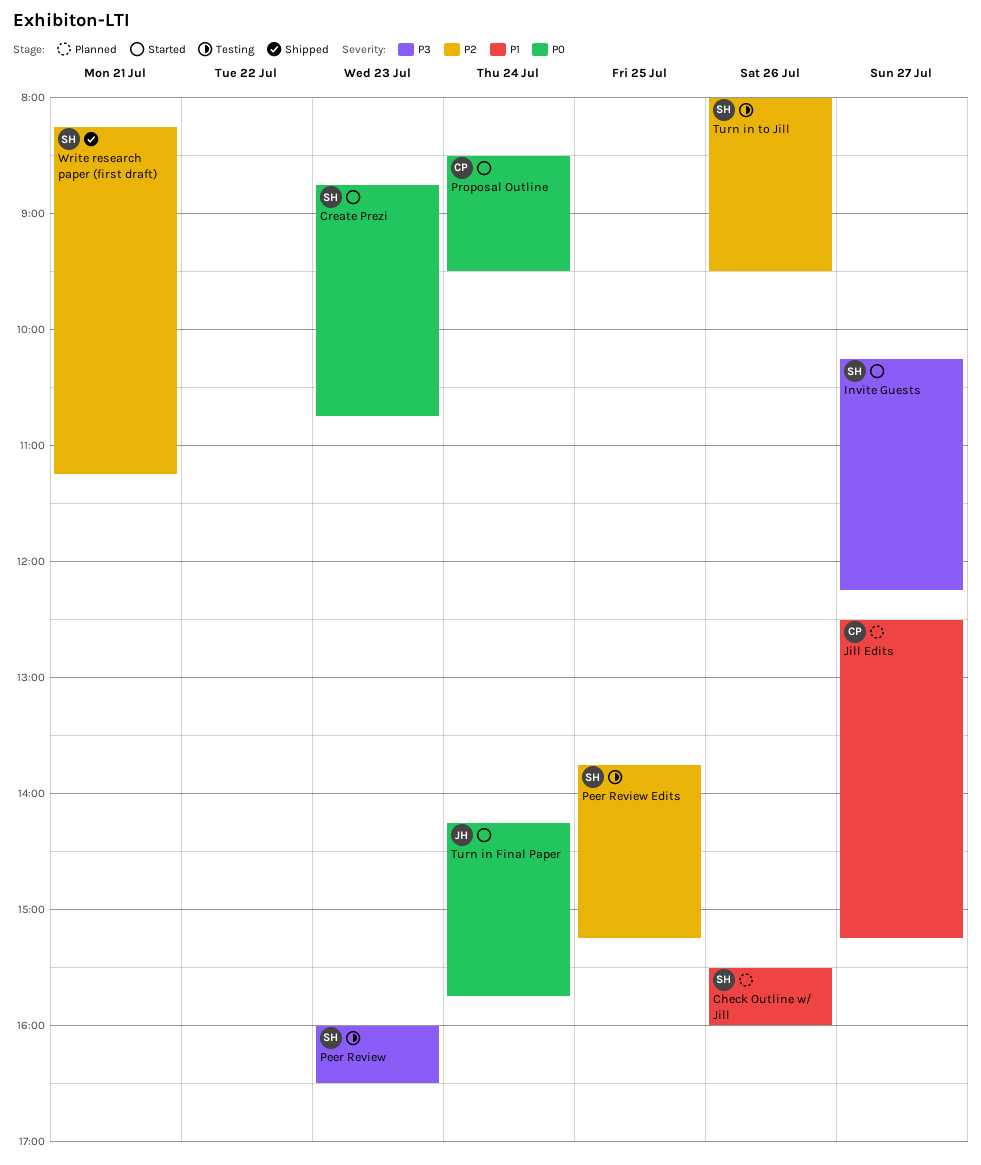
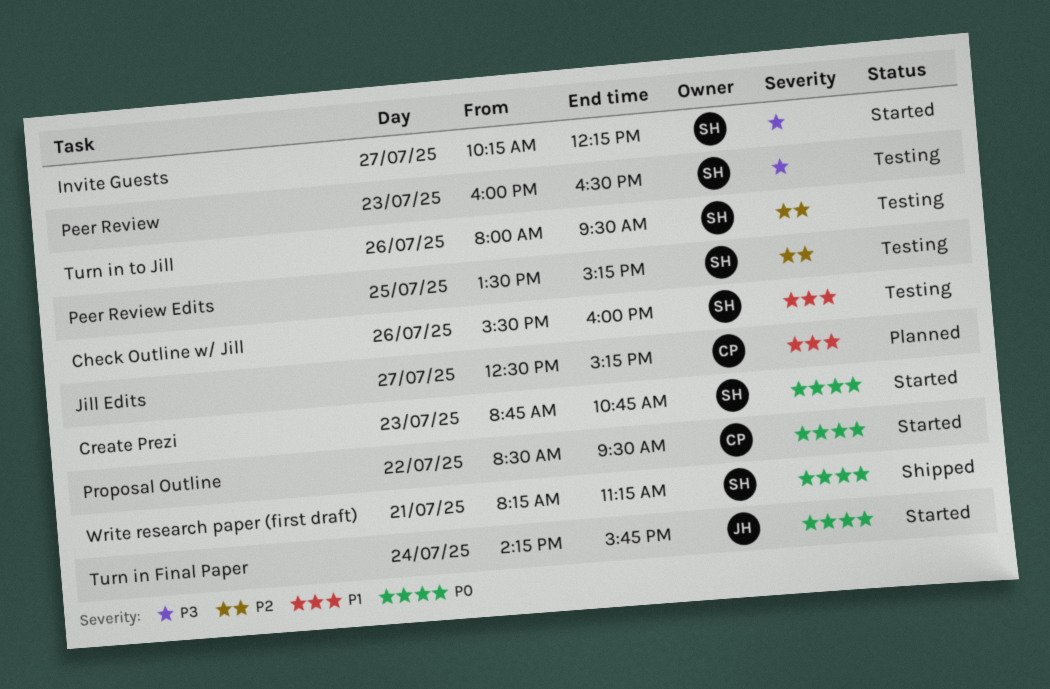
Check Outline w/ Jill, status: Planned -> Testing
Peer Review Edits, begins: 13:45 -> 13:30
Proposal Outline, day: Jul 24 -> Jul 22
Write research paper (first draft), priority: P2 -> P0

